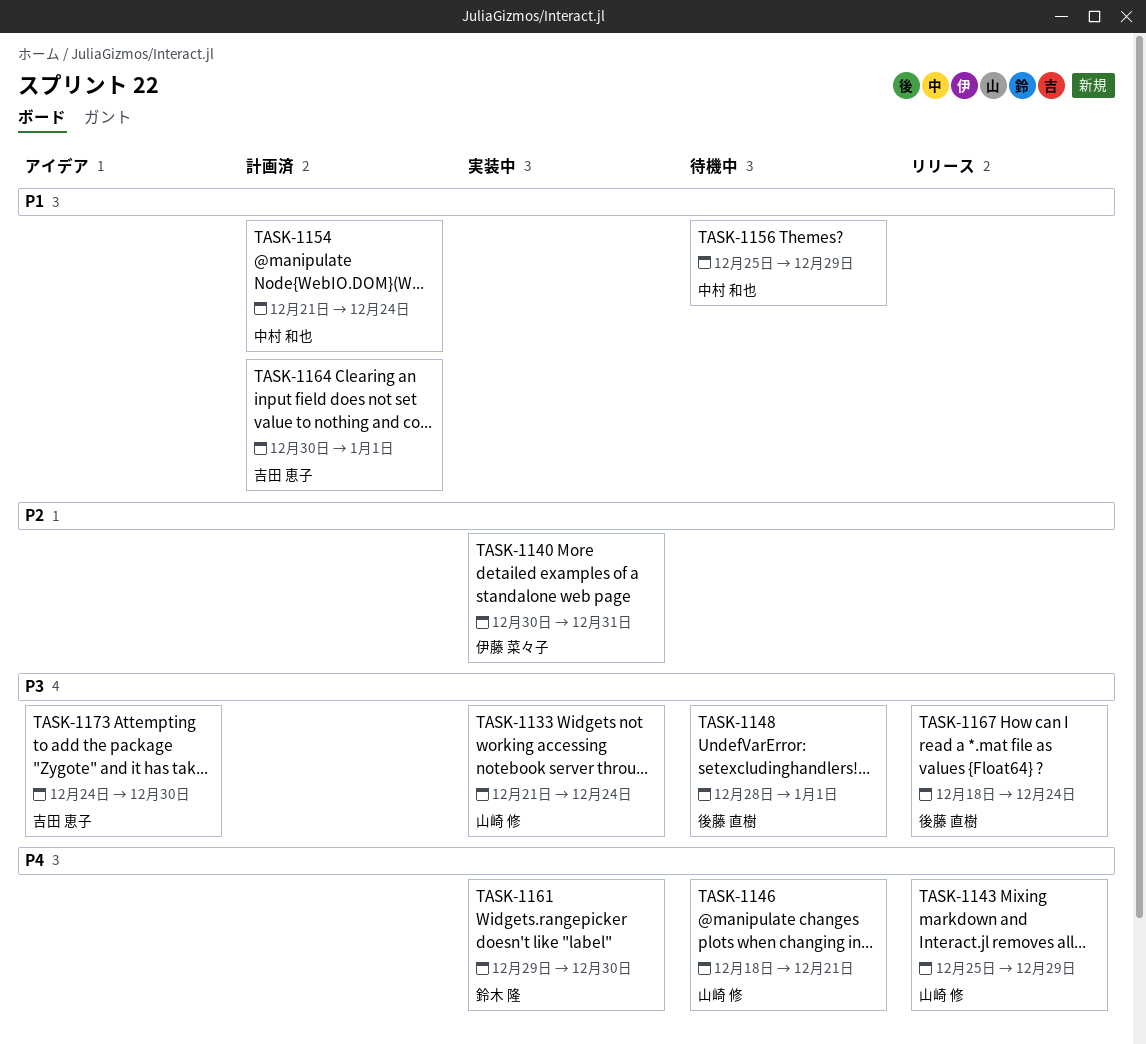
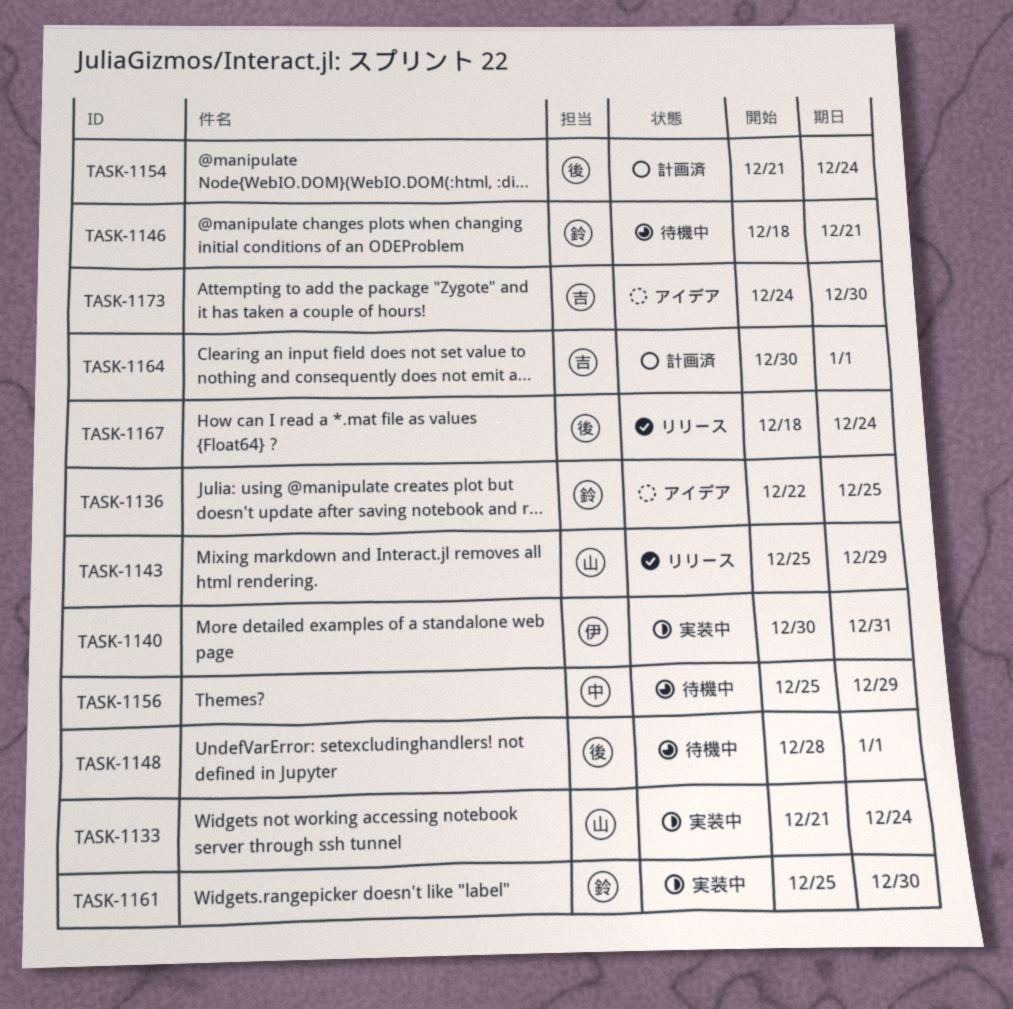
TASK-1136: none -> present
TASK-1146, owner: 山崎 修 -> 鈴木 隆
TASK-1154, owner: 中村 和也 -> 後藤 直樹
TASK-1161, start: Dec 29 -> Dec 25

